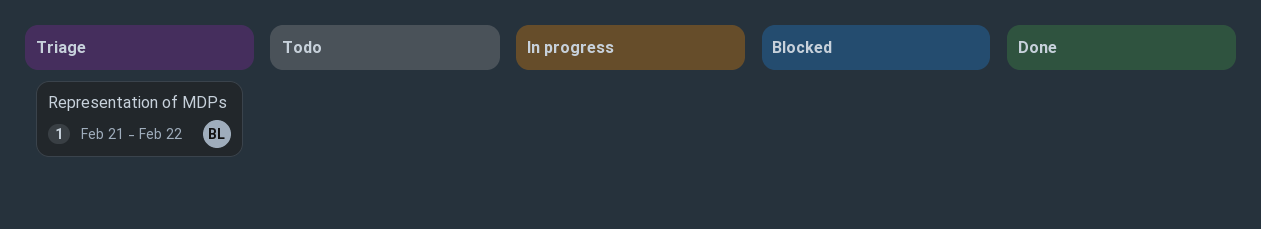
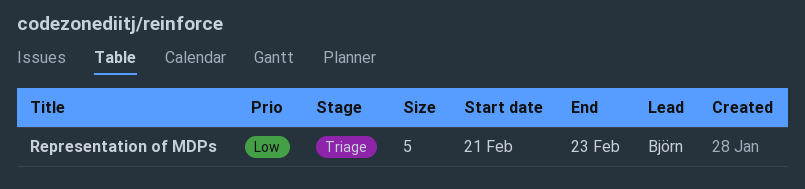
Representation of MDPs, estimate: 1 -> 5
Representation of MDPs, due: Feb 22 -> Feb 23

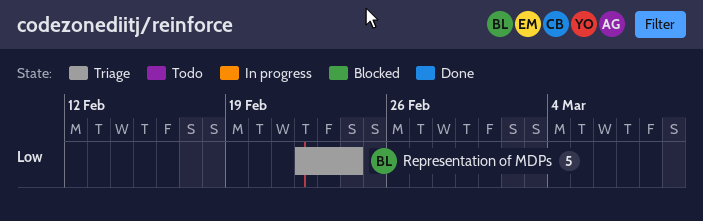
Representation of MDPs, start: Feb 21 -> Feb 22
Representation of MDPs, due: Feb 23 -> Feb 24

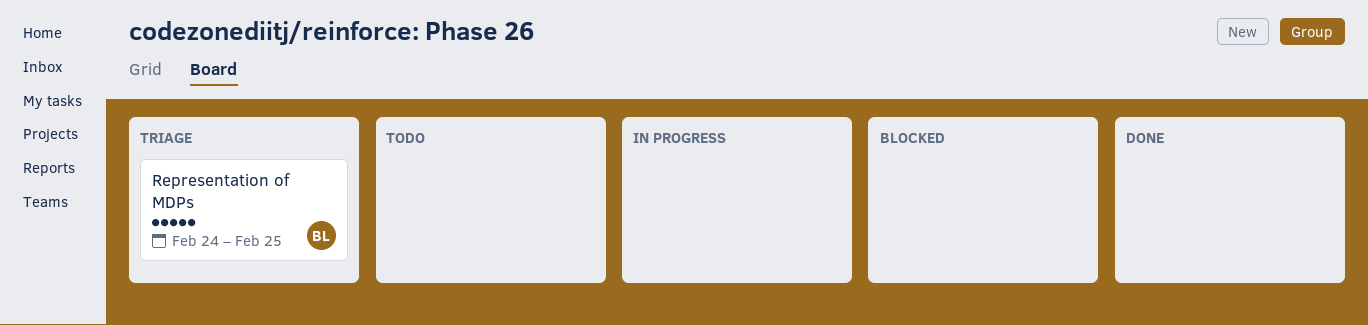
Representation of MDPs, start: Feb 22 -> Feb 24
Representation of MDPs, due: Feb 24 -> Feb 25

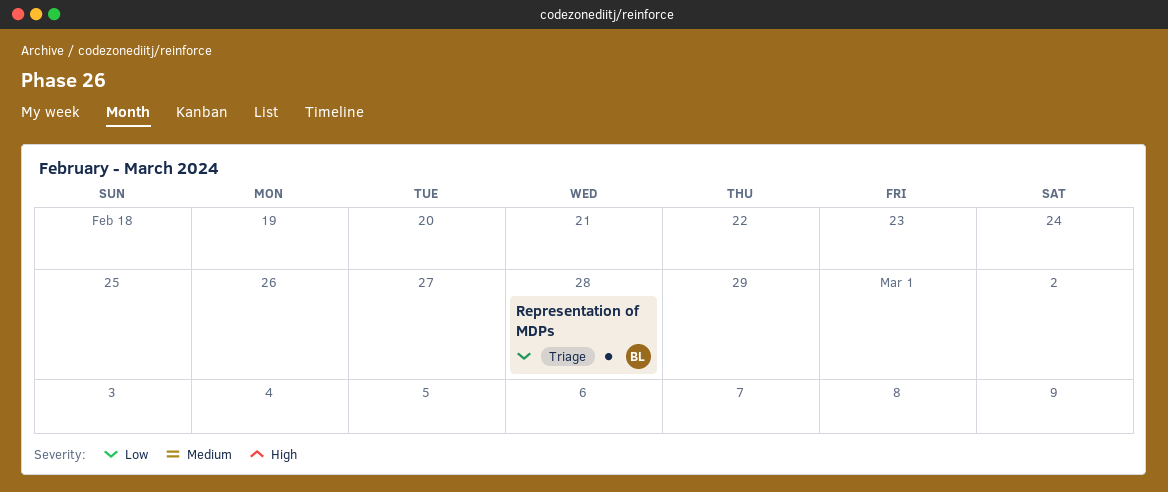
Representation of MDPs, estimate: 5 -> 1
Representation of MDPs, due: Feb 25 -> Feb 28

